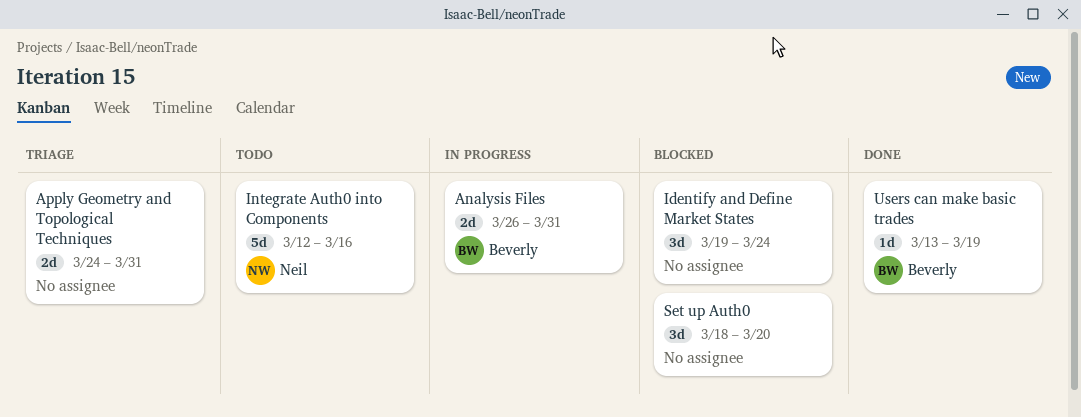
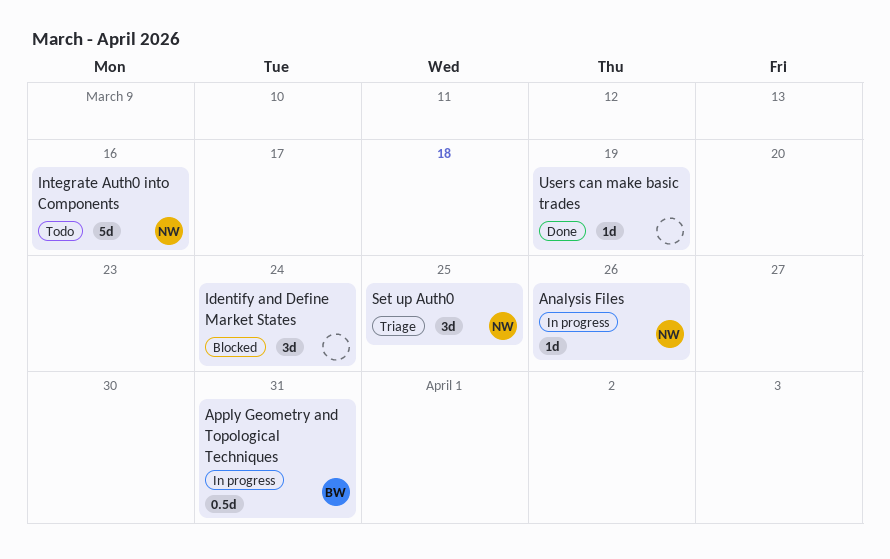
Analysis Files, owner: Beverly -> Neil
Analysis Files, estimate: 2d -> 1d
Analysis Files, due: Mar 31 -> Mar 26
Apply Geometry and Topological Techniques, status: Triage -> In progress
Apply Geometry and Topological Techniques, owner: none -> Beverly
Apply Geometry and Topological Techniques, estimate: 2d -> 0.5d
Set up Auth0, status: Blocked -> Triage
Set up Auth0, owner: none -> Neil
Set up Auth0, due: Mar 20 -> Mar 25
Users can make basic trades, owner: Beverly -> none

